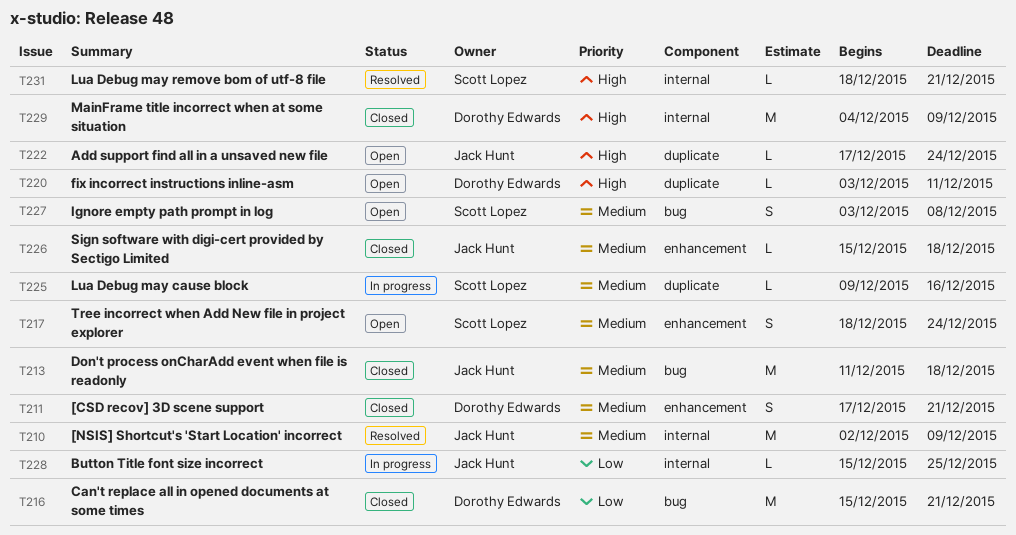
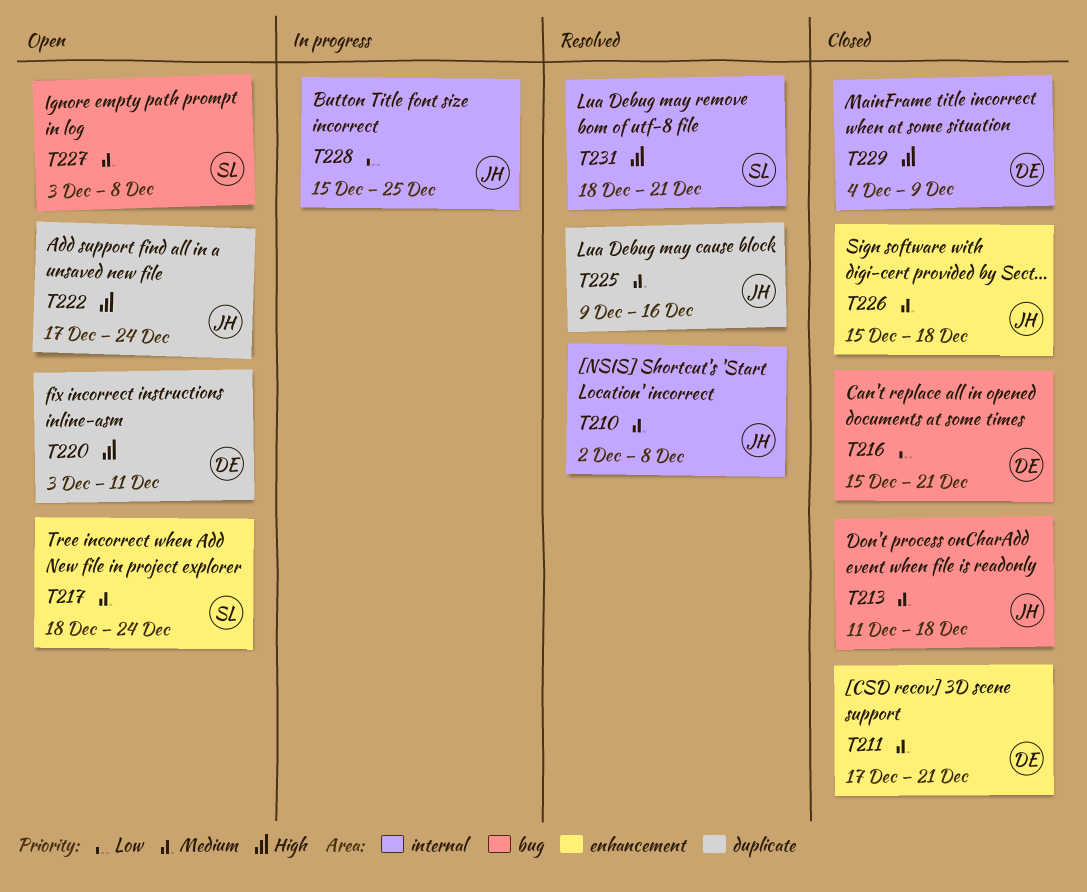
T210, due: Dec 9 -> Dec 8
T225, status: In progress -> Resolved
T225, owner: Scott Lopez -> Jack Hunt

